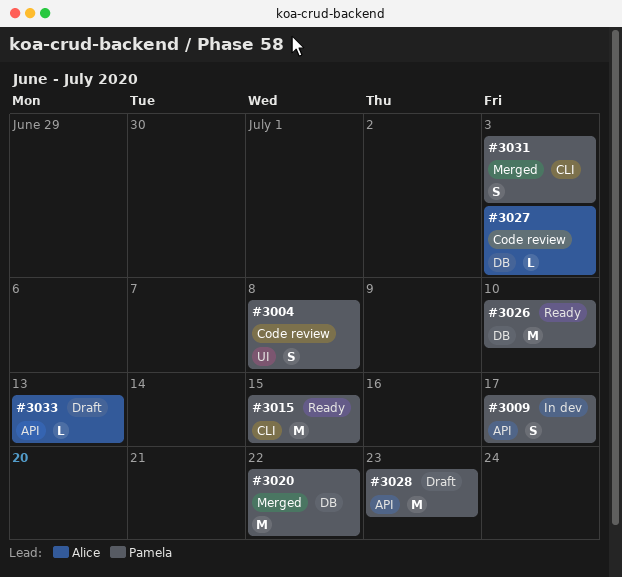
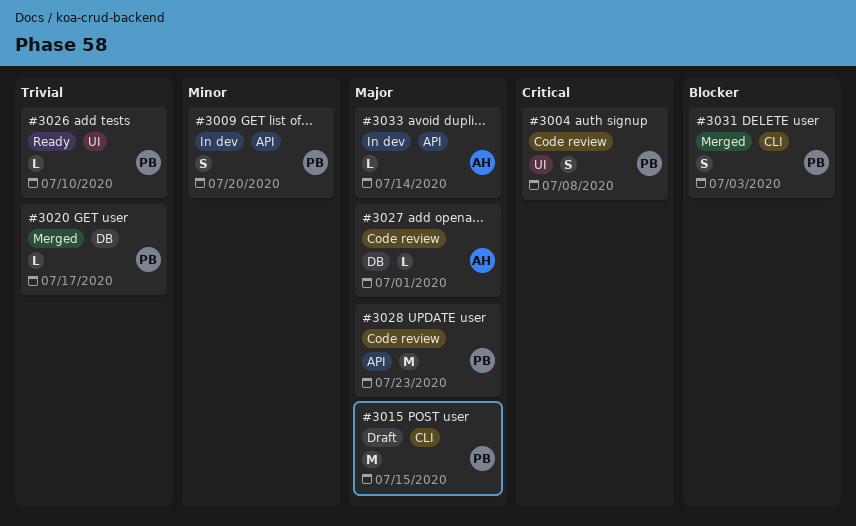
#3009, due: Jul 17 -> Jul 20
#3015, status: Ready -> Draft
#3020, estimate: M -> L
#3020, due: Jul 22 -> Jul 17
#3026, label: DB -> UI
#3026, estimate: M -> L
#3027, due: Jul 3 -> Jul 1
#3028, status: Draft -> Code review
#3033, status: Draft -> In dev
#3033, due: Jul 13 -> Jul 14

